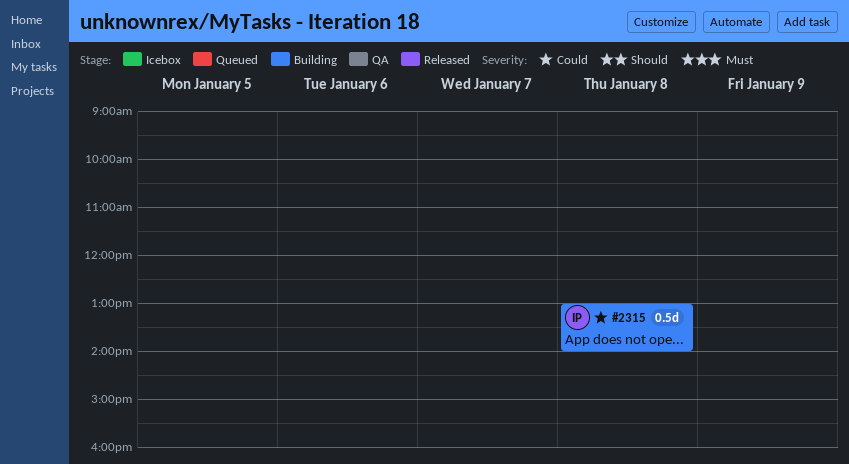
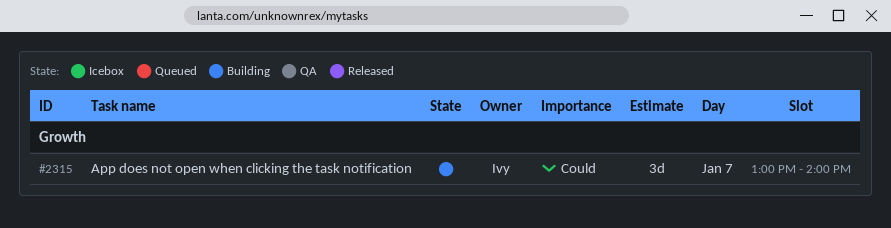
#2315, estimate: 0.5d -> 3d
#2315, day: Jan 8 -> Jan 7

